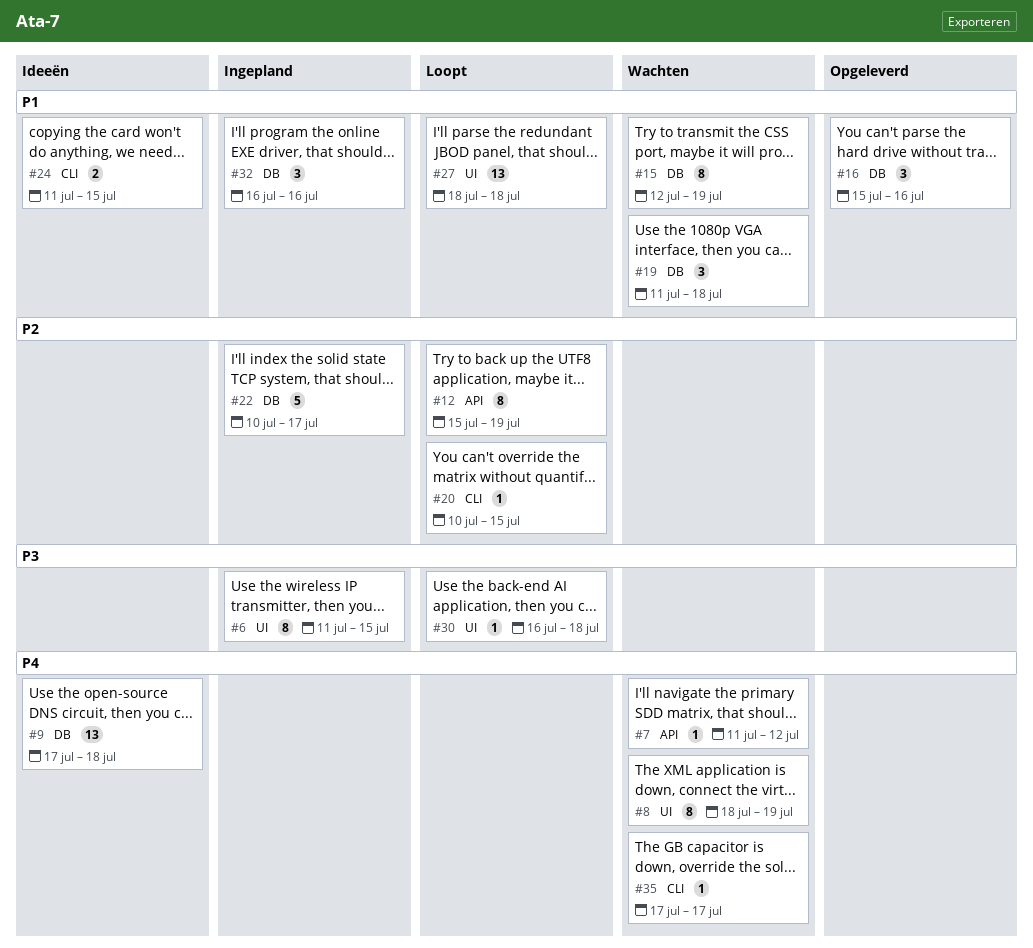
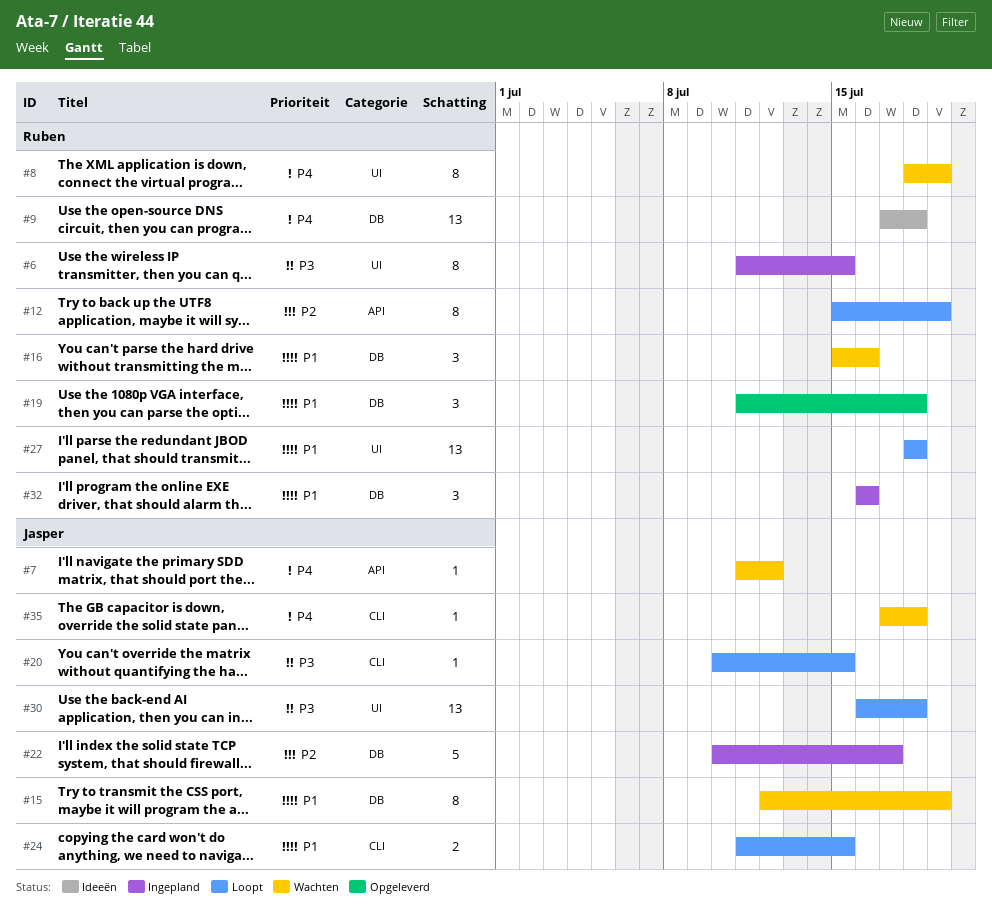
#16, status: Opgeleverd -> Wachten
#19, status: Wachten -> Opgeleverd
#20, priority: P2 -> P3
#24, status: Ideeën -> Loopt
#30, estimate: 1 -> 13
#35, due: Jul 17 -> Jul 18

